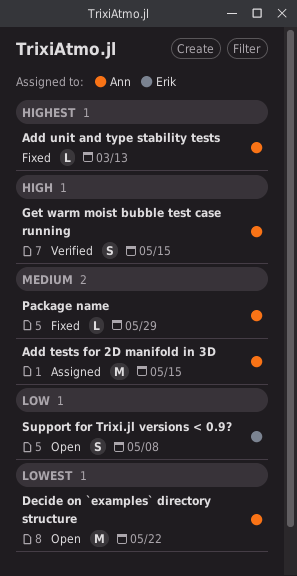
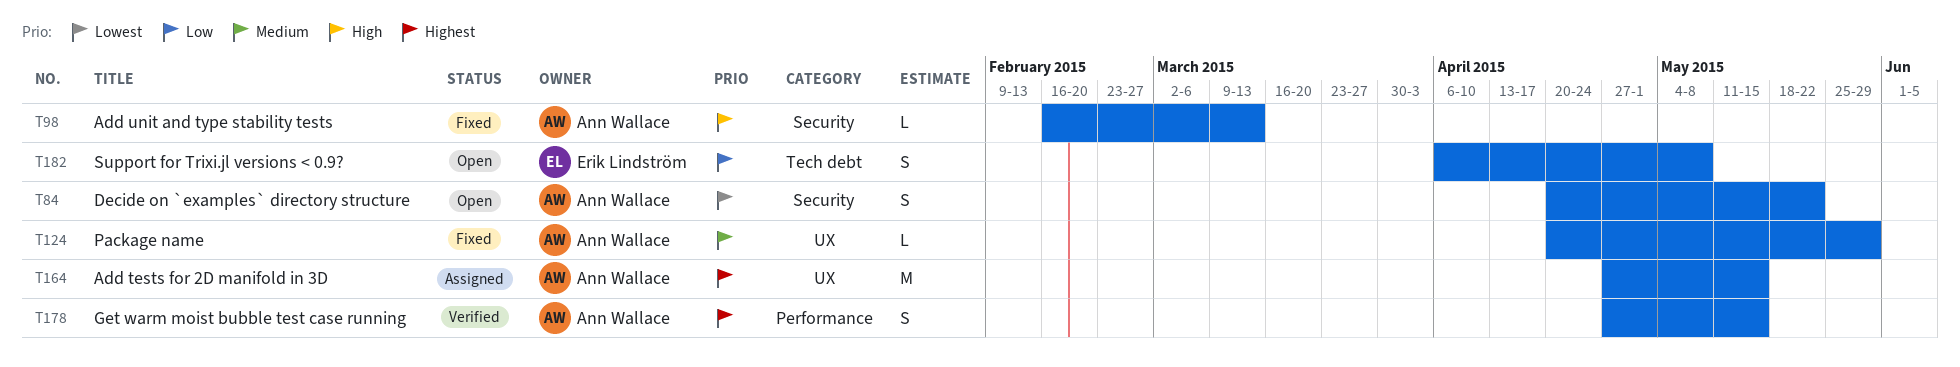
Add tests for 2D manifold in 3D, priority: Medium -> Highest
Add unit and type stability tests, priority: Highest -> High
Decide on `examples` directory structure, estimate: M -> S
Get warm moist bubble test case running, priority: High -> Highest

